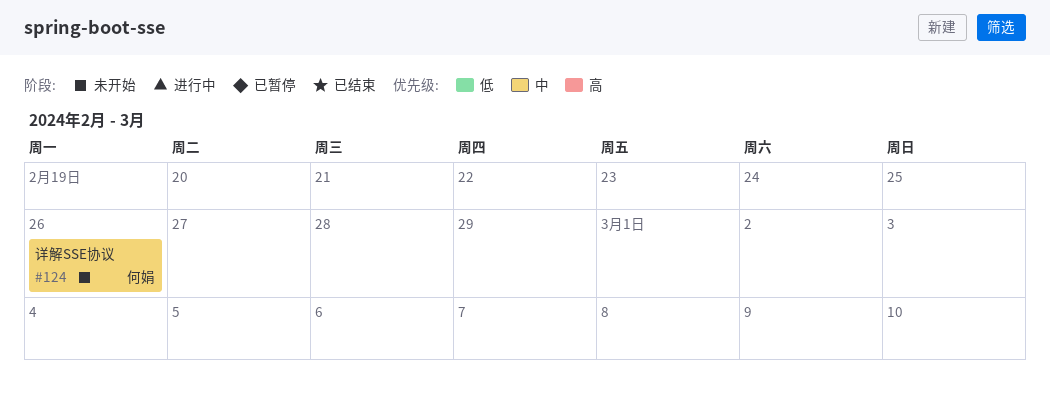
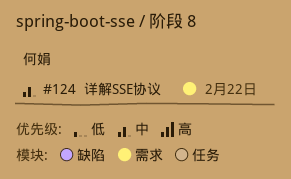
#124, due: Feb 26 -> Feb 22

